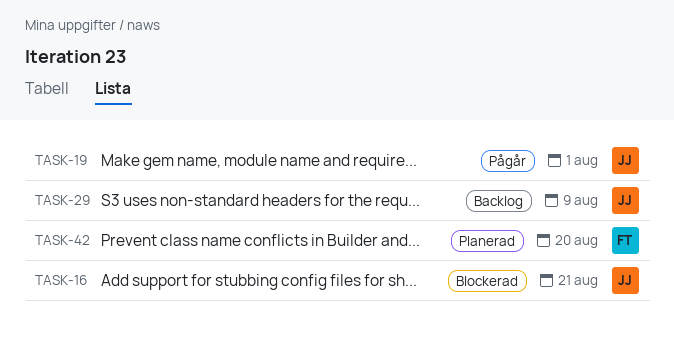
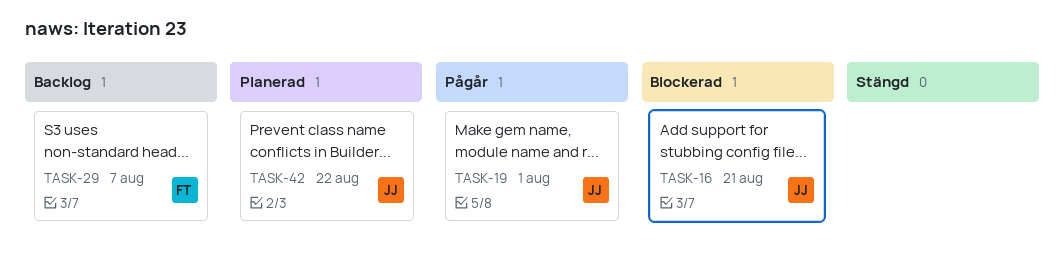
TASK-29, owner: JJ -> FT
TASK-29, due: Aug 9 -> Aug 7
TASK-42, owner: FT -> JJ
TASK-42, due: Aug 20 -> Aug 22

